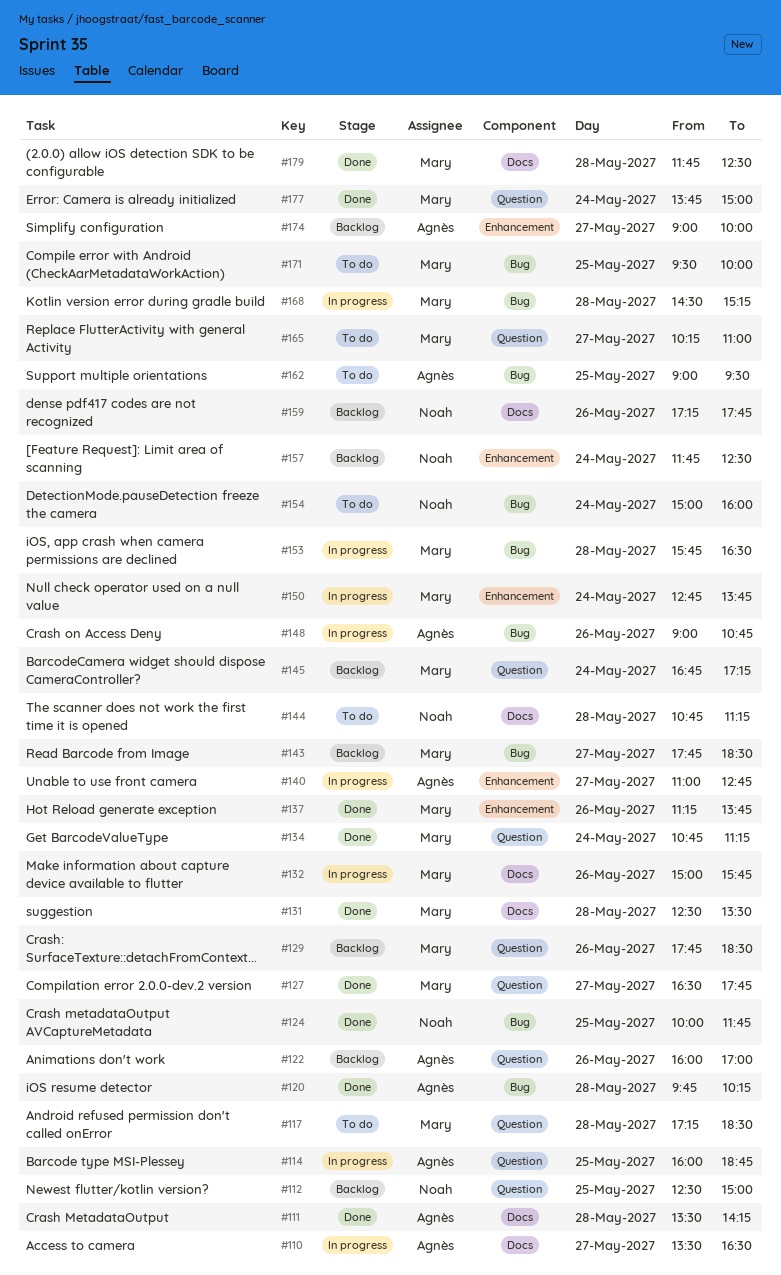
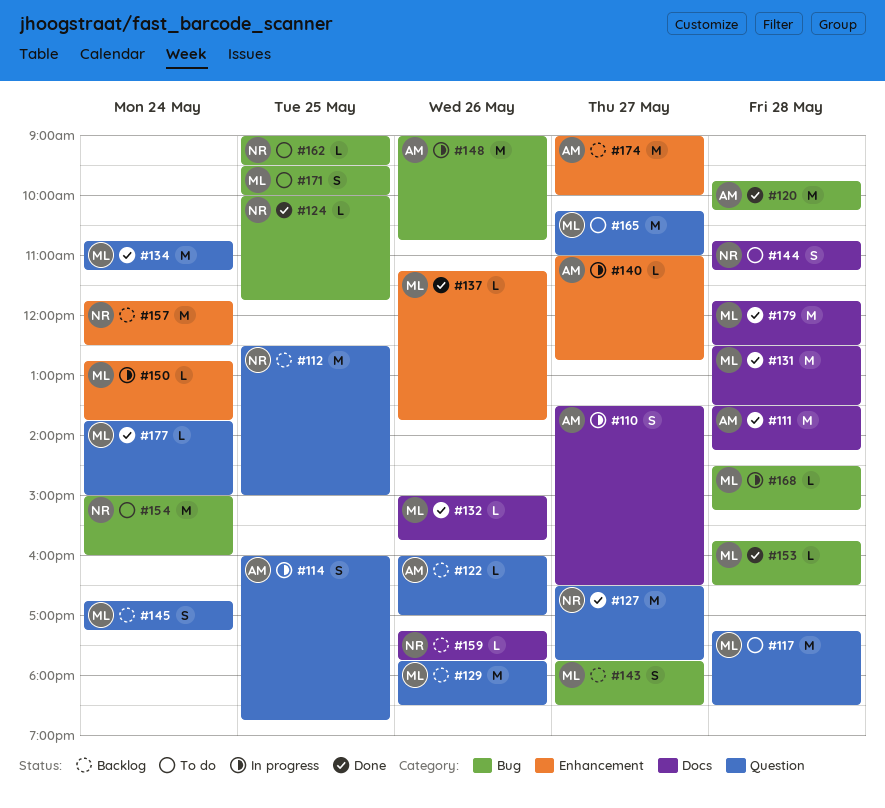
#127, owner: Mary -> Noah
#132, status: In progress -> Done
#153, status: In progress -> Done
#162, owner: Agnès -> Noah

